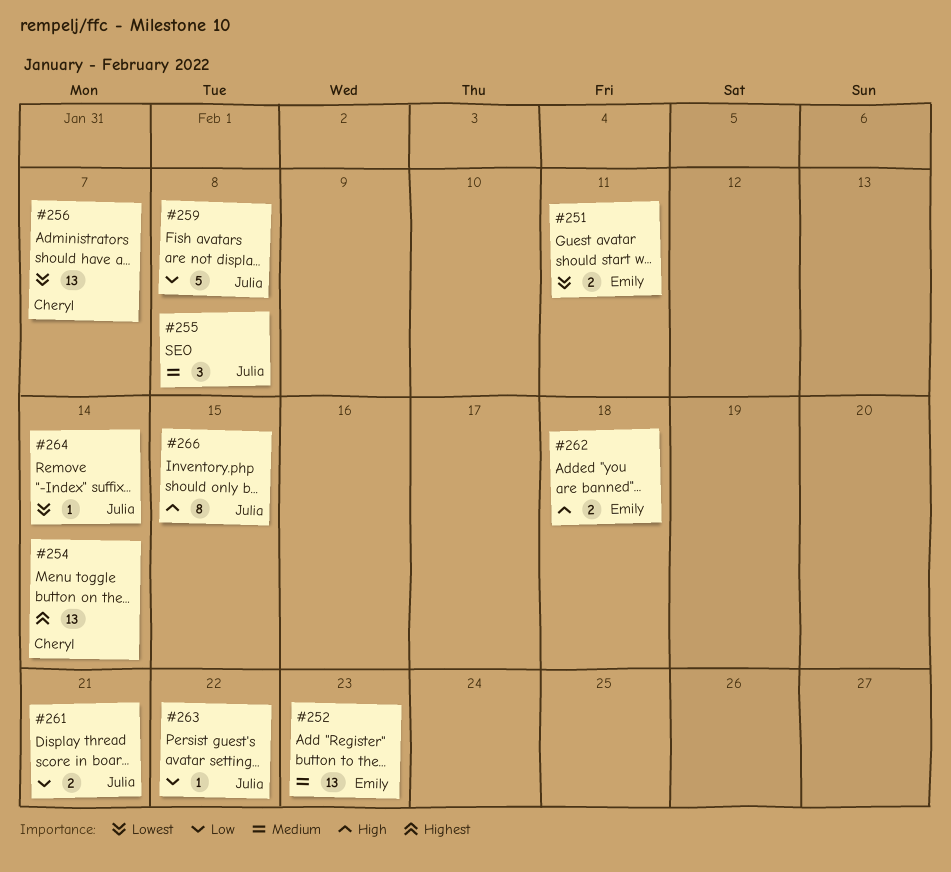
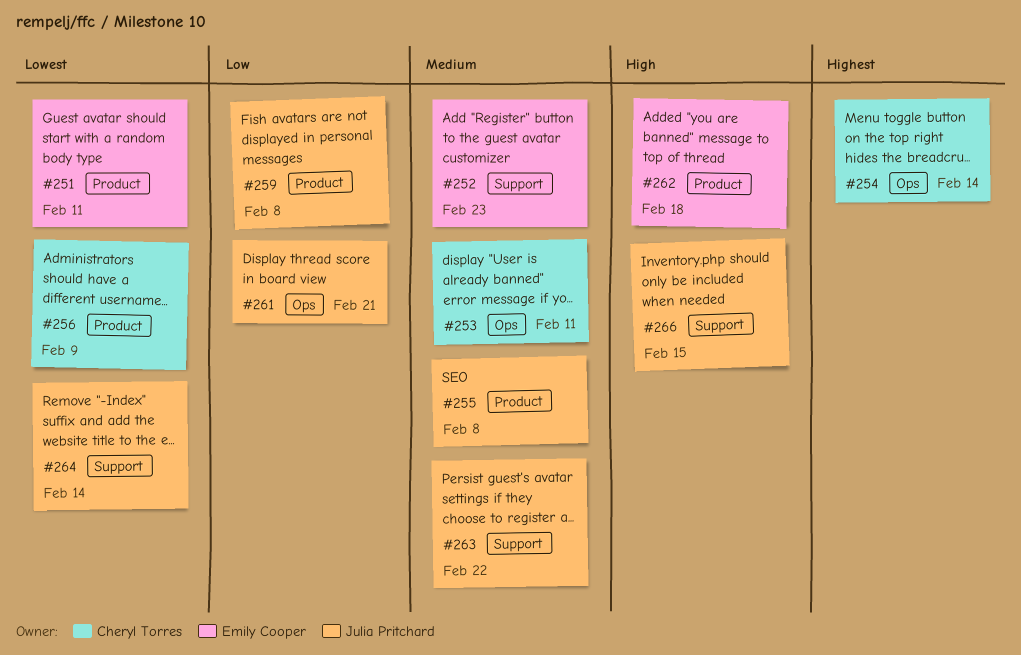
#253: none -> present
#256, due: Feb 7 -> Feb 9
#263, priority: Low -> Medium

